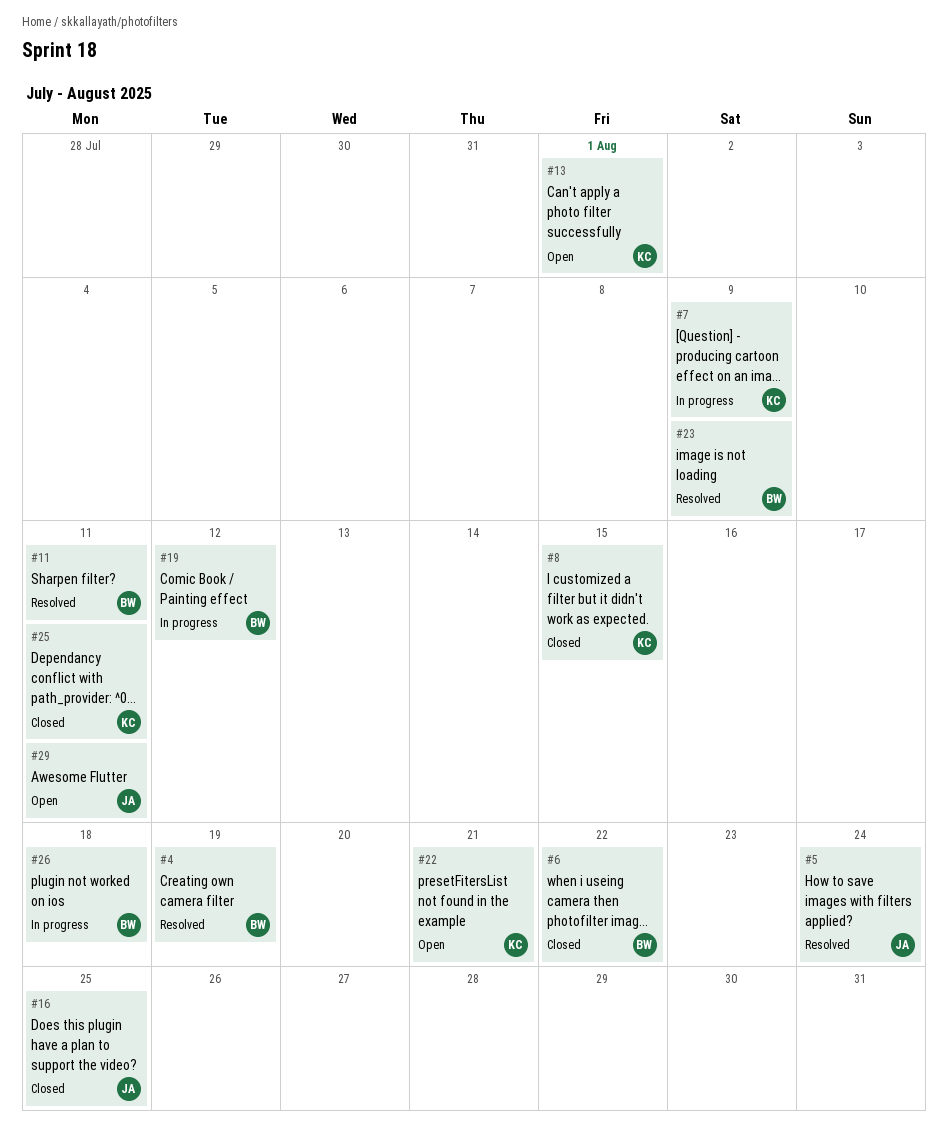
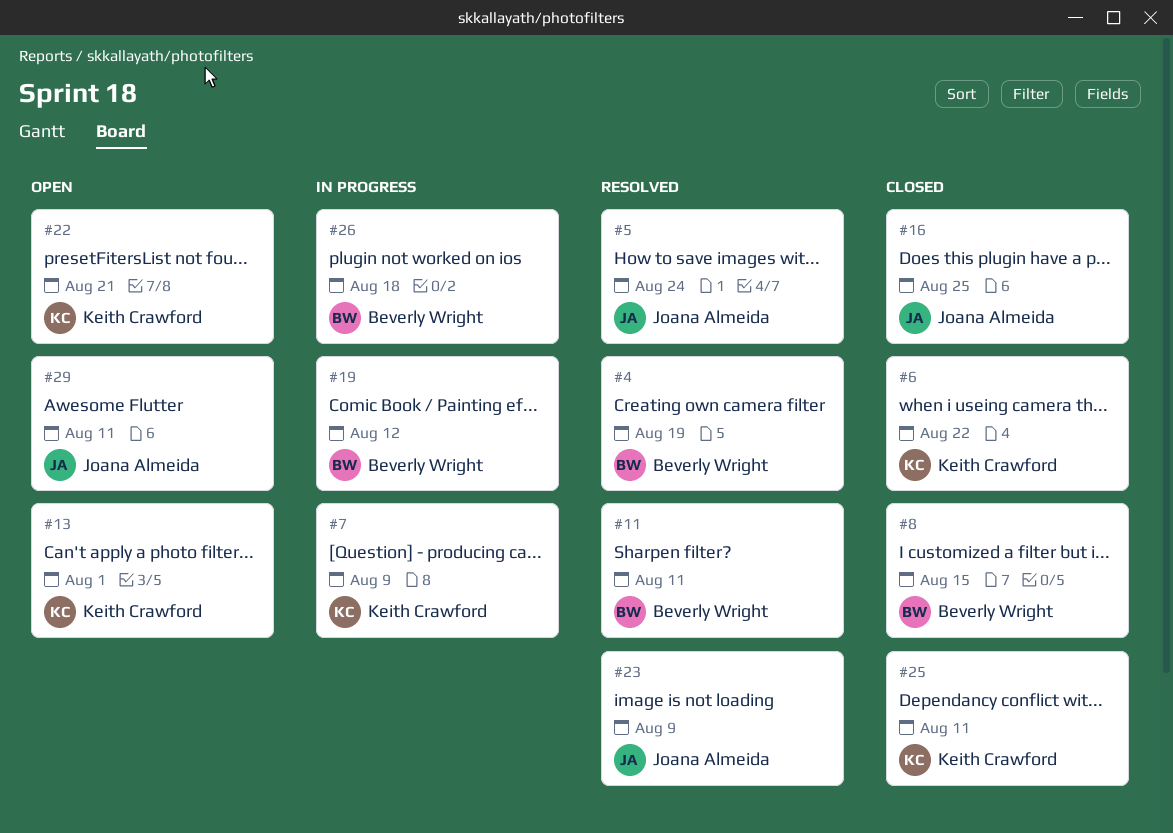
#6, owner: Beverly Wright -> Keith Crawford
#8, owner: Keith Crawford -> Beverly Wright
#23, owner: Beverly Wright -> Joana Almeida

